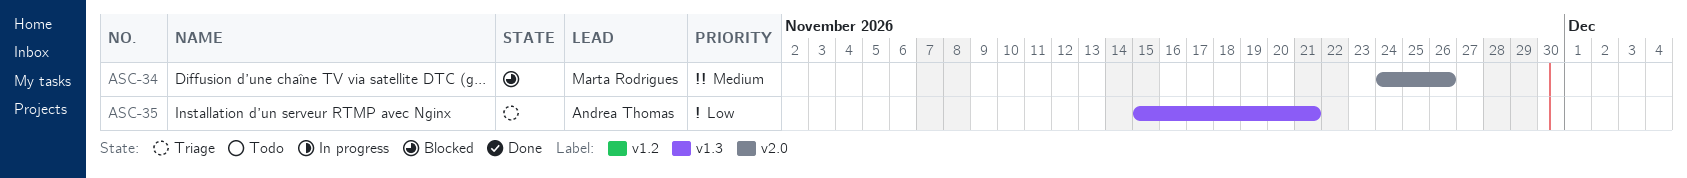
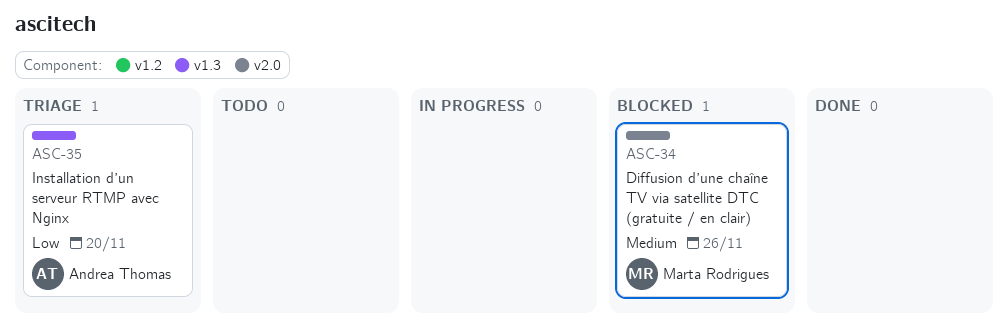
ASC-35, due: Nov 21 -> Nov 20

